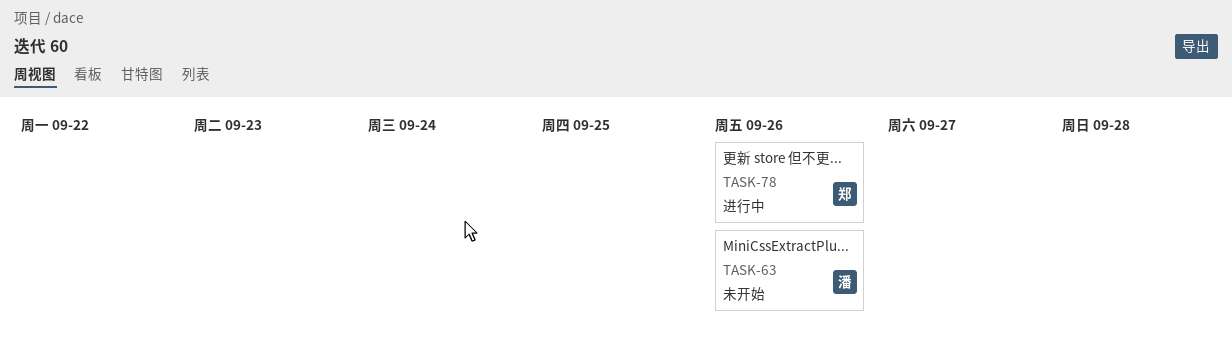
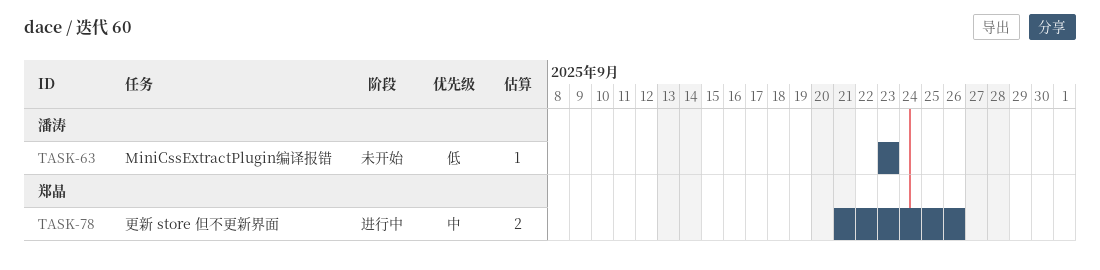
TASK-63, due: Sep 26 -> Sep 23

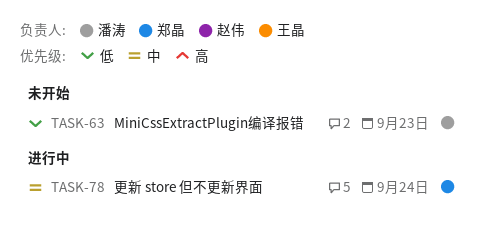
TASK-78, due: Sep 26 -> Sep 24

